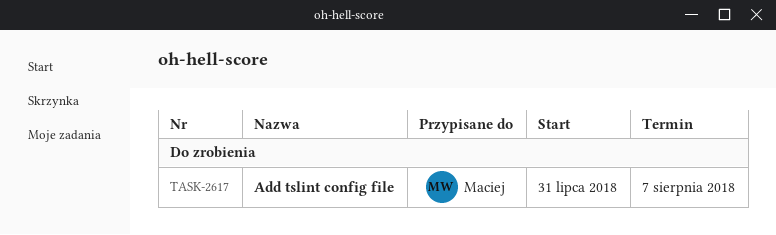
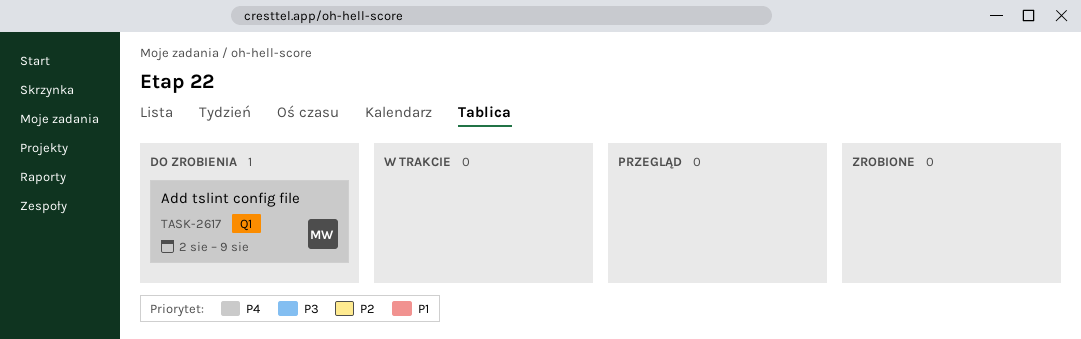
TASK-2617, start: Jul 31 -> Aug 2
TASK-2617, due: Aug 7 -> Aug 9

